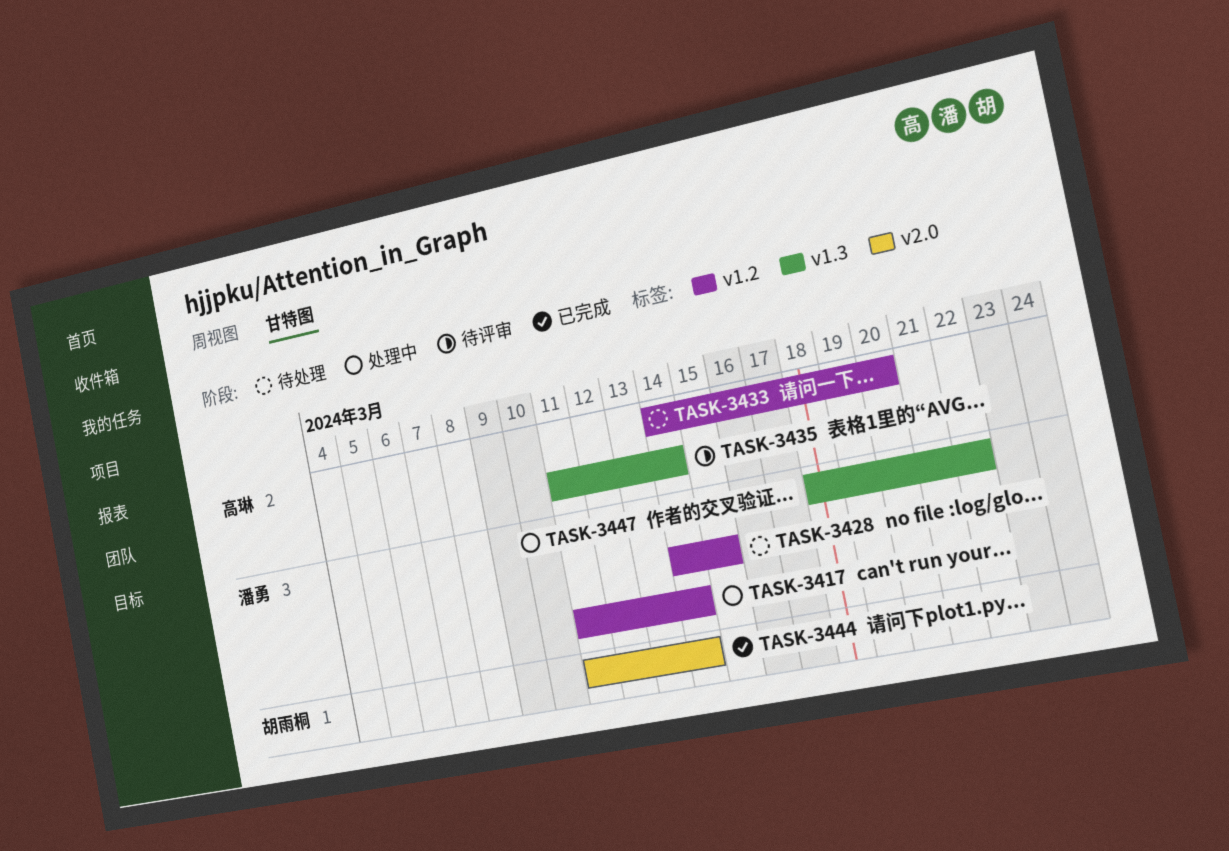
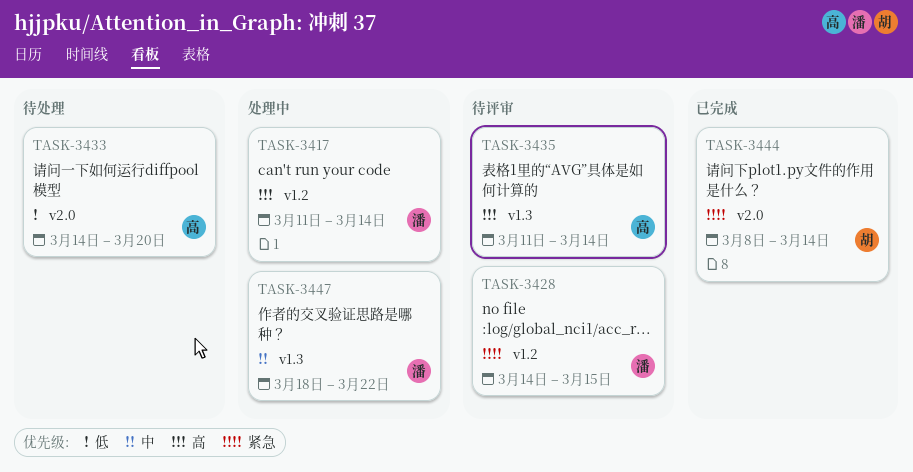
TASK-3428, status: 待处理 -> 待评审
TASK-3433, label: v1.2 -> v2.0
TASK-3444, start: Mar 11 -> Mar 8

